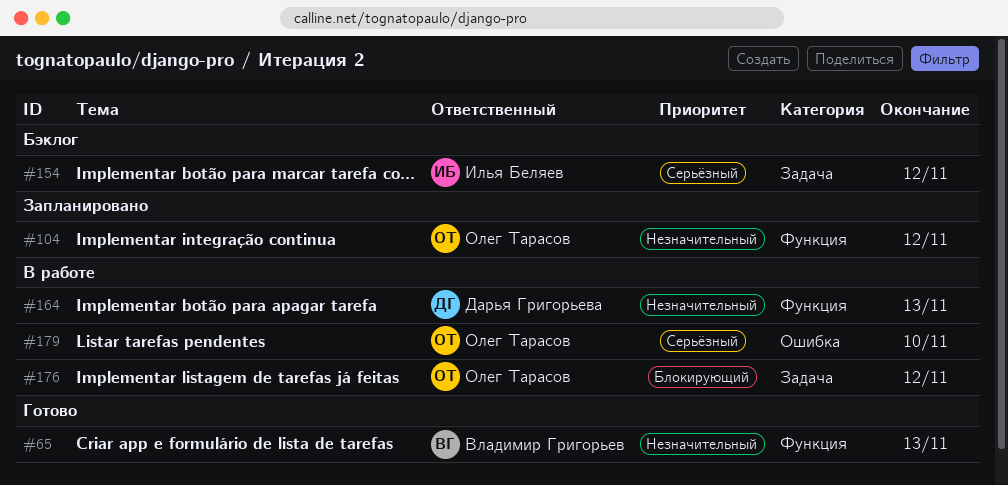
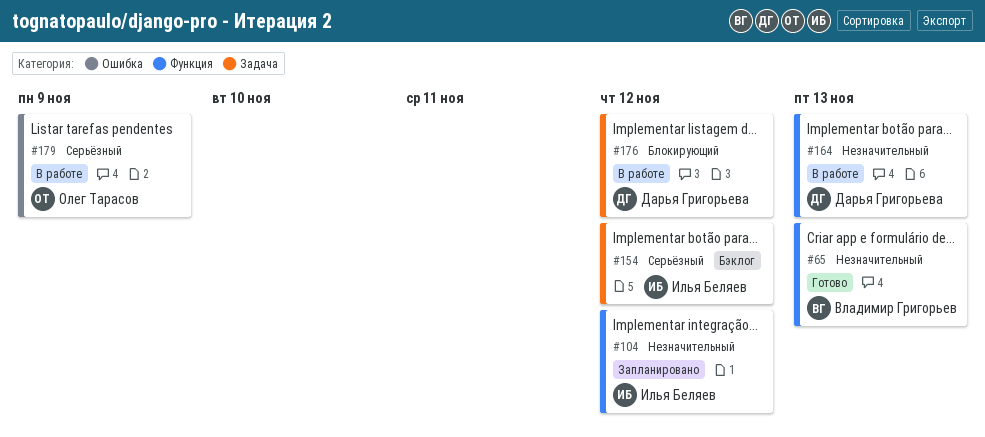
#104, owner: Олег Тарасов -> Илья Беляев
#176, owner: Олег Тарасов -> Дарья Григорьева
#179, due: Nov 10 -> Nov 9

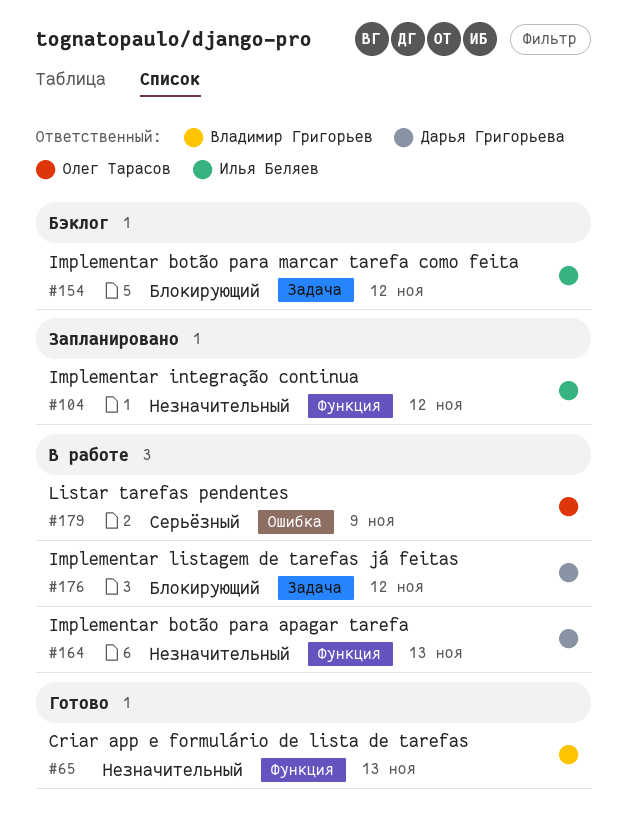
#154, priority: Серьёзный -> Блокирующий

